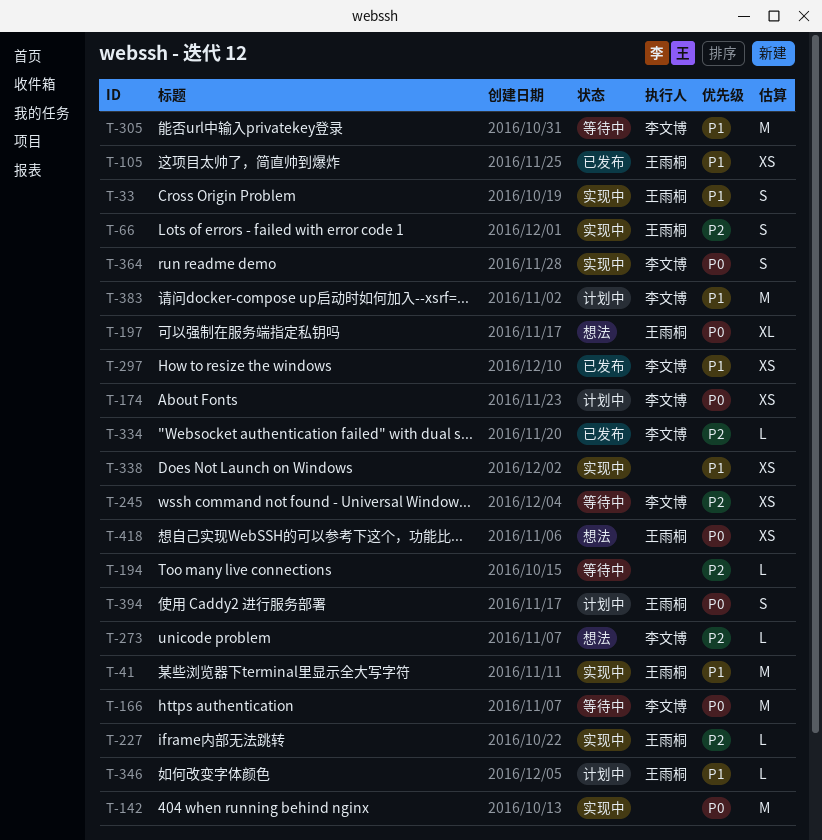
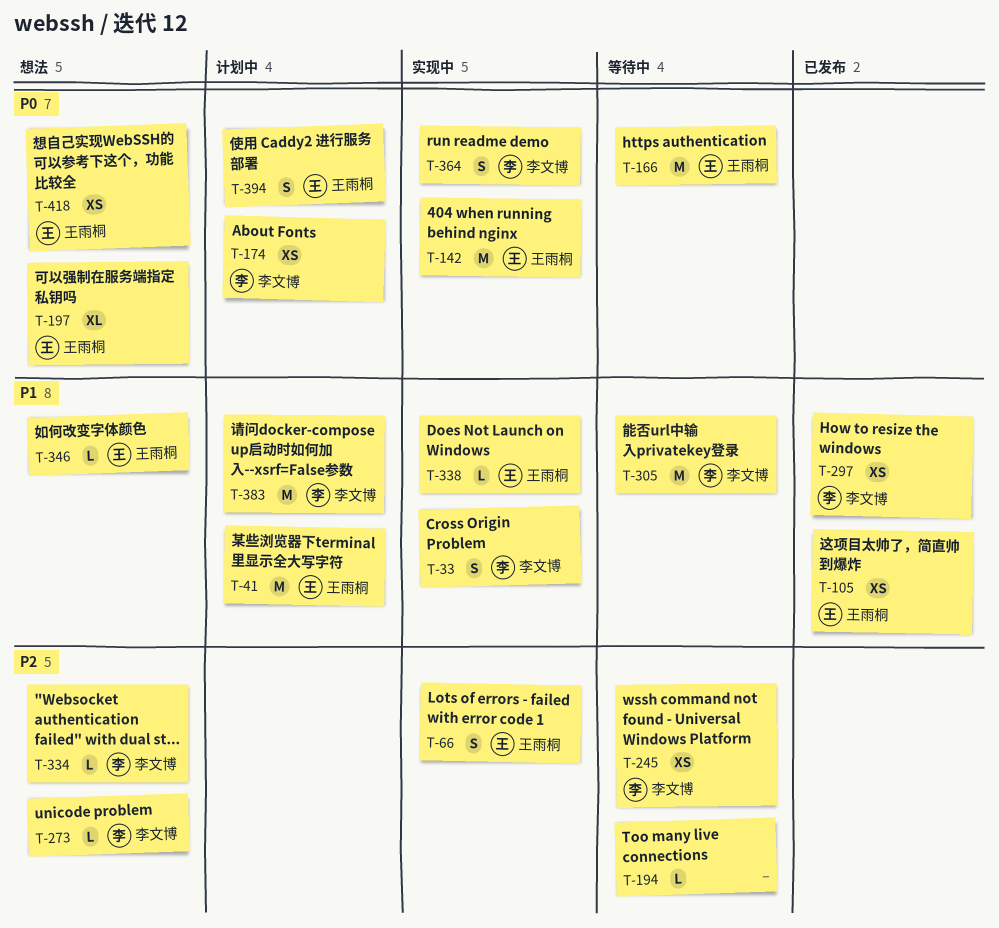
T-33, owner: 王雨桐 -> 李文博
T-41, status: 实现中 -> 计划中
T-142, owner: none -> 王雨桐
T-166, owner: 李文博 -> 王雨桐
T-227: present -> none
T-334, status: 已发布 -> 想法
T-338, owner: none -> 王雨桐
T-338, estimate: XS -> L
T-346, status: 计划中 -> 想法

